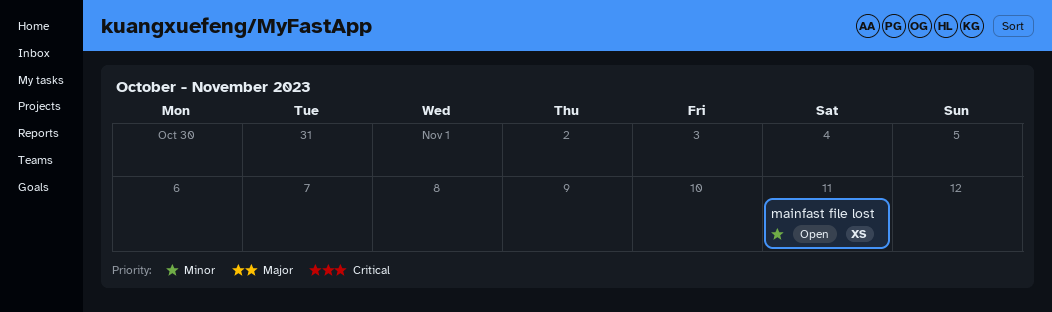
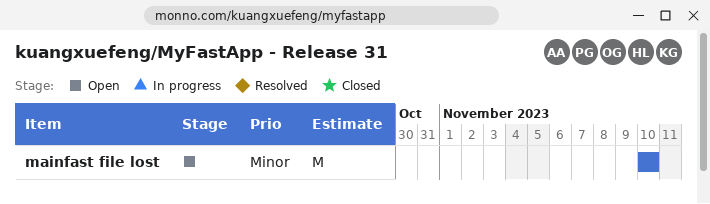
mainfast file lost, estimate: XS -> M
mainfast file lost, due: Nov 11 -> Nov 10

